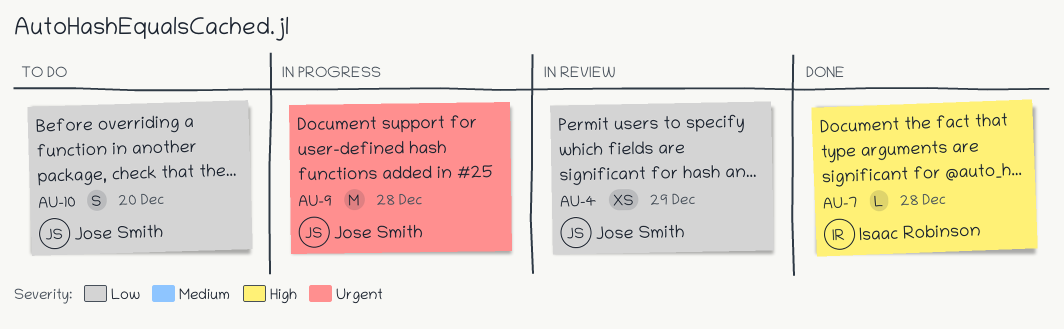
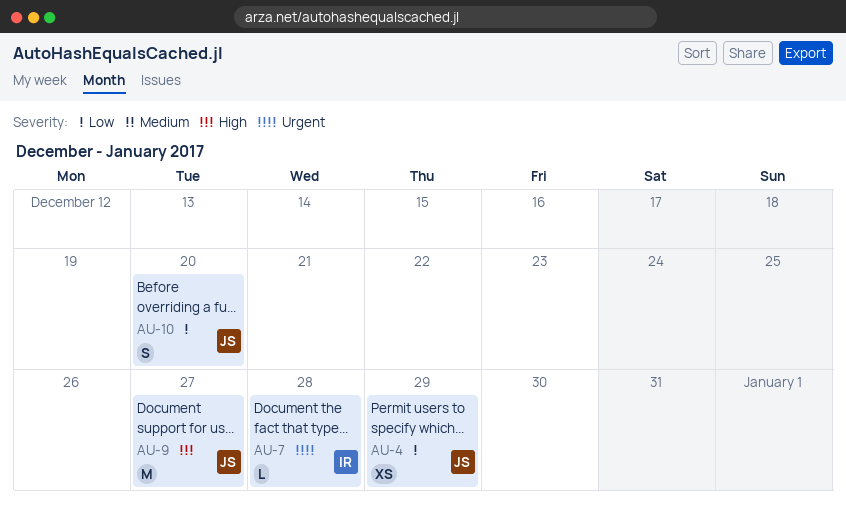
AU-7, priority: High -> Urgent
AU-9, priority: Urgent -> High
AU-9, due: Dec 28 -> Dec 27

